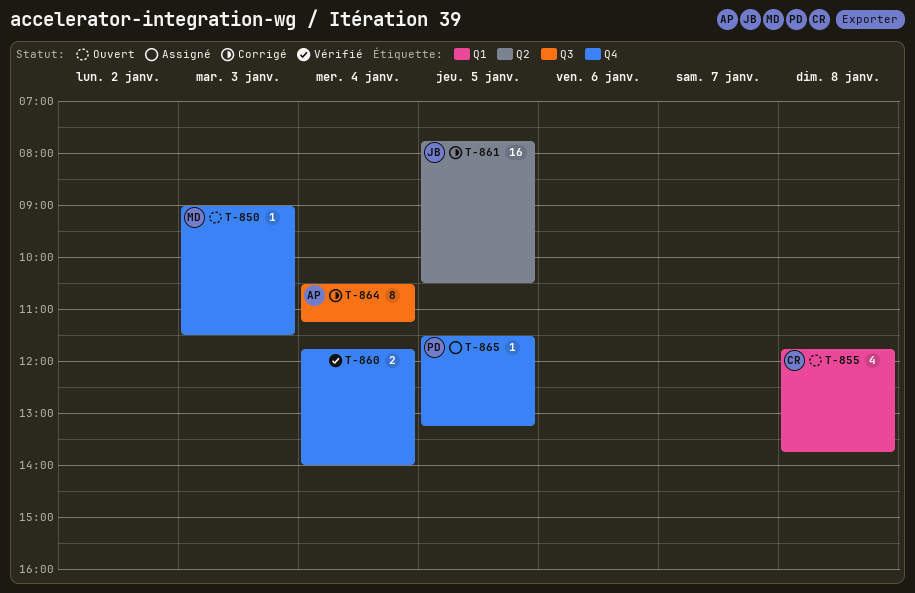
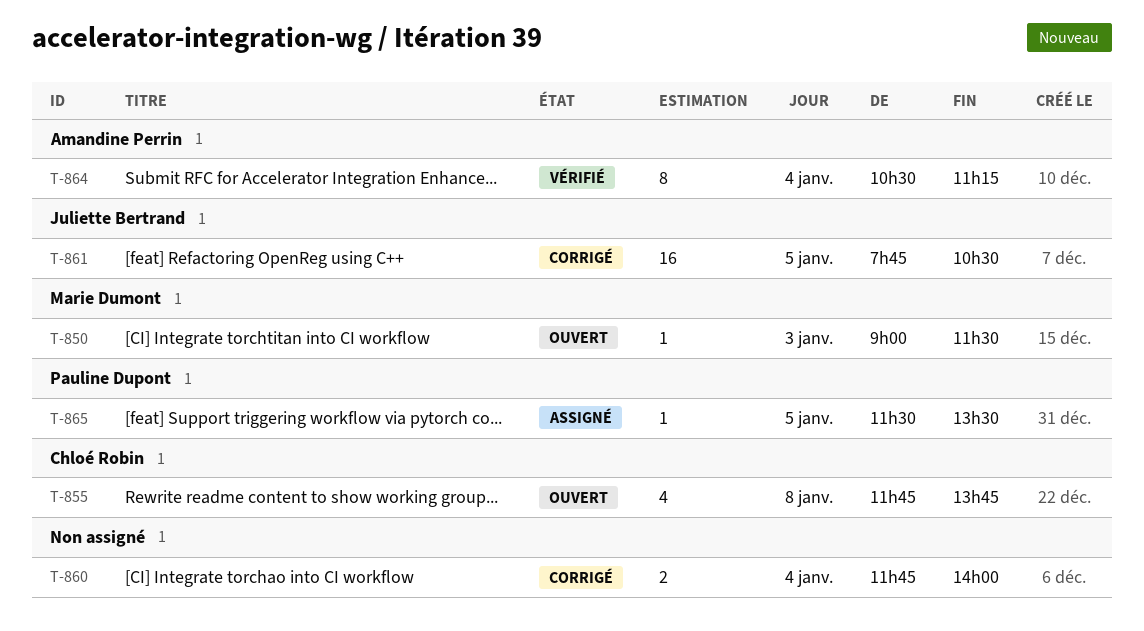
T-860, status: Vérifié -> Corrigé
T-864, status: Corrigé -> Vérifié
T-865, ends: 13:15 -> 13:30

